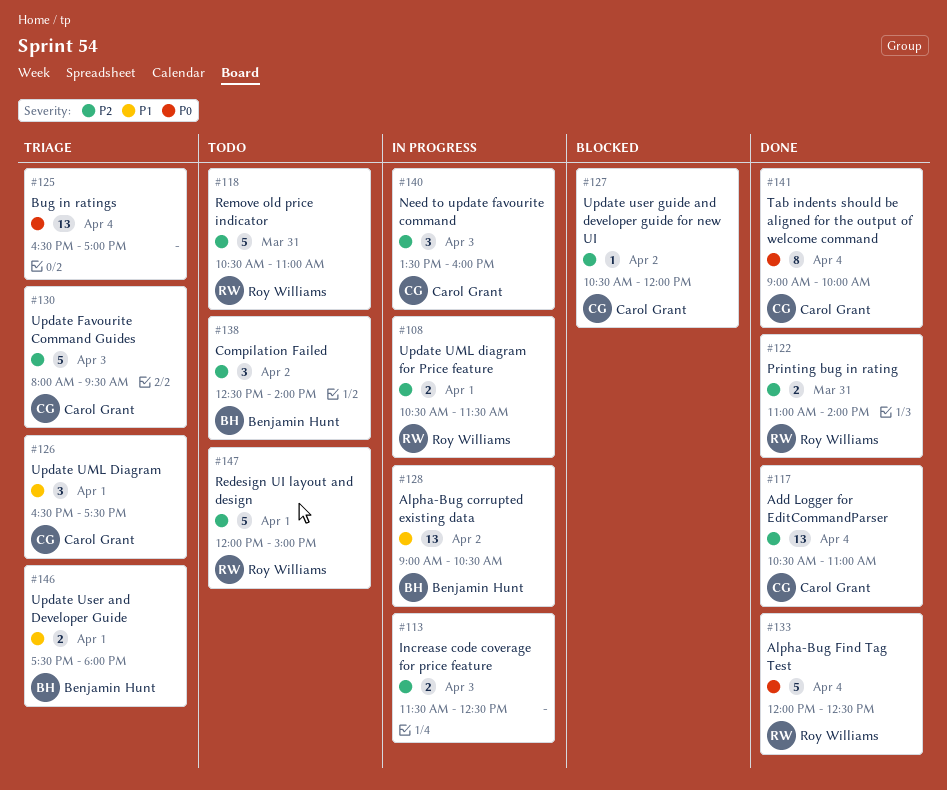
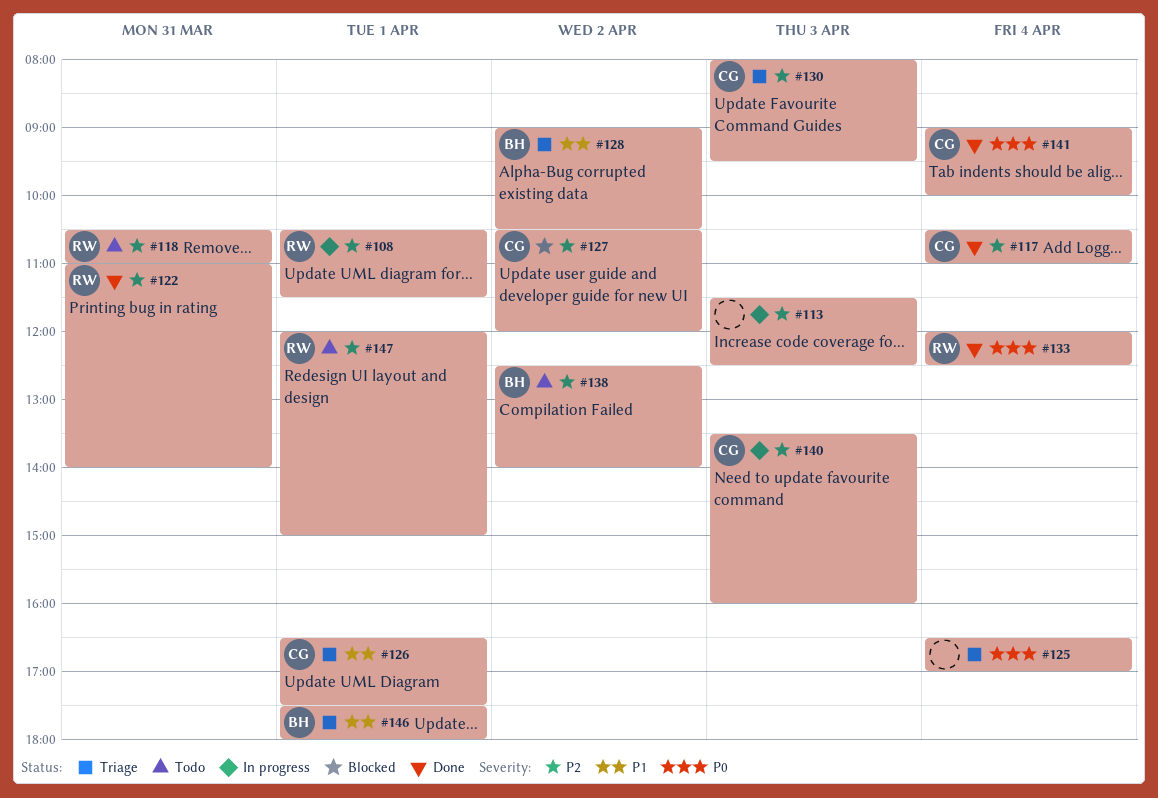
#128, status: In progress -> Triage

